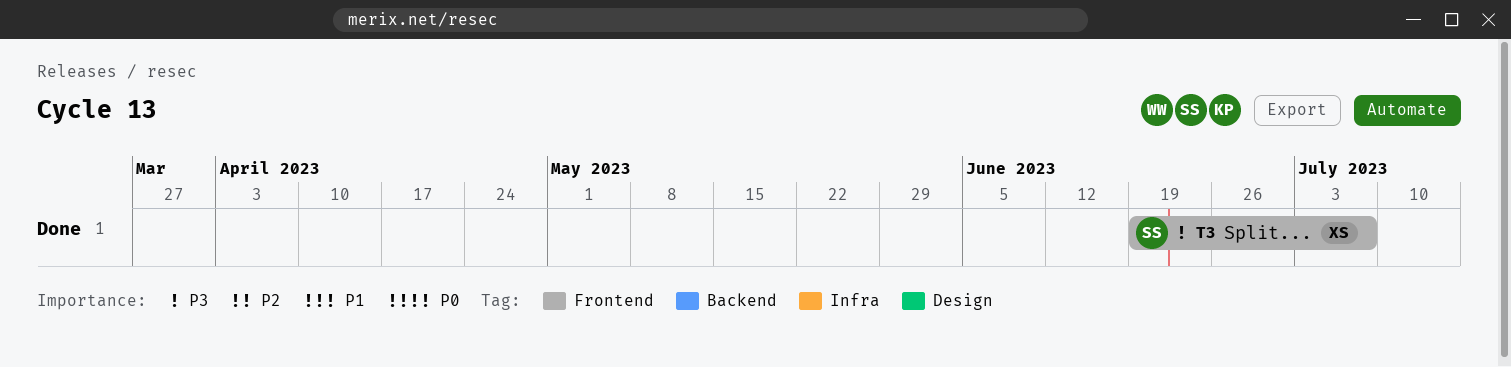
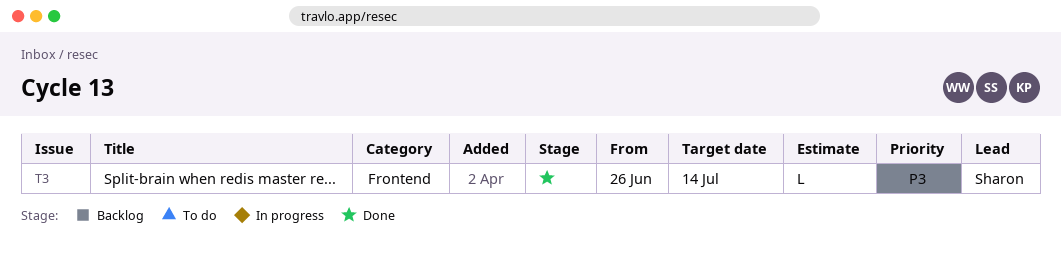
T3, estimate: XS -> L
T3, start: Jun 19 -> Jun 26
T3, due: Jul 7 -> Jul 14

